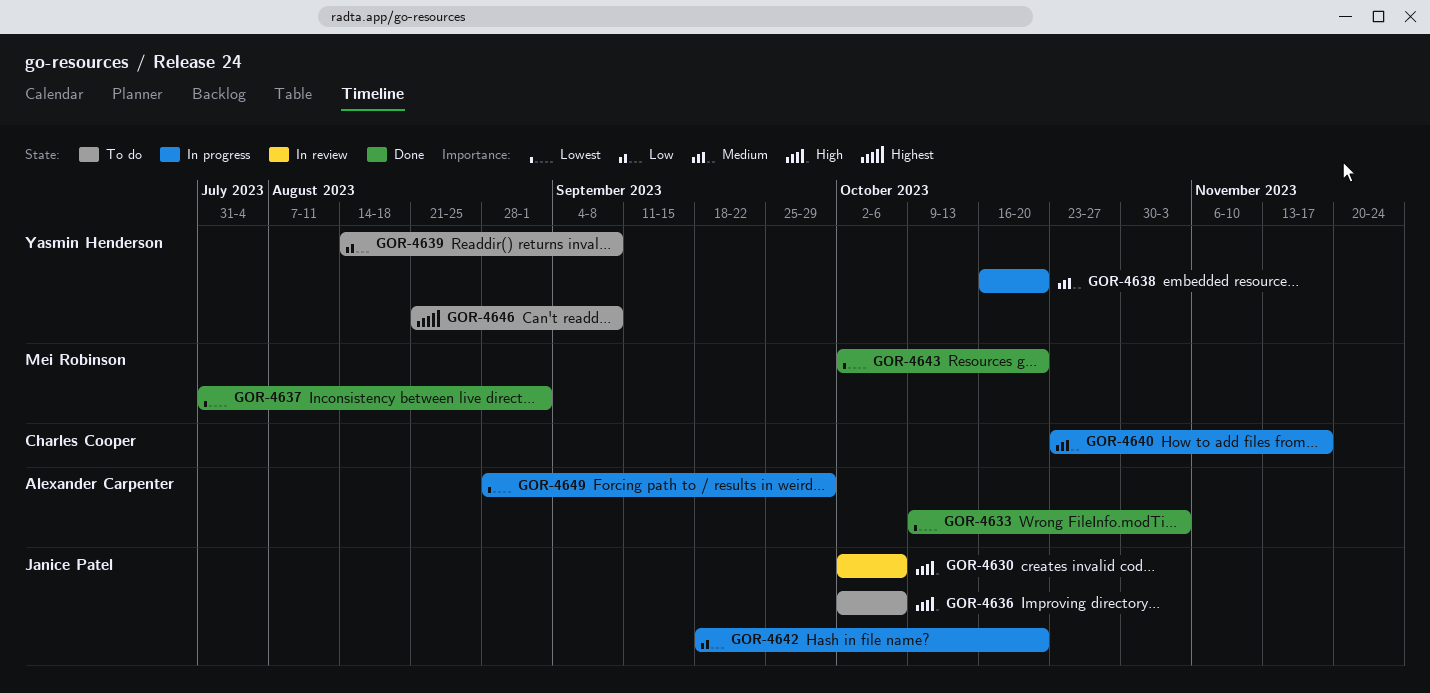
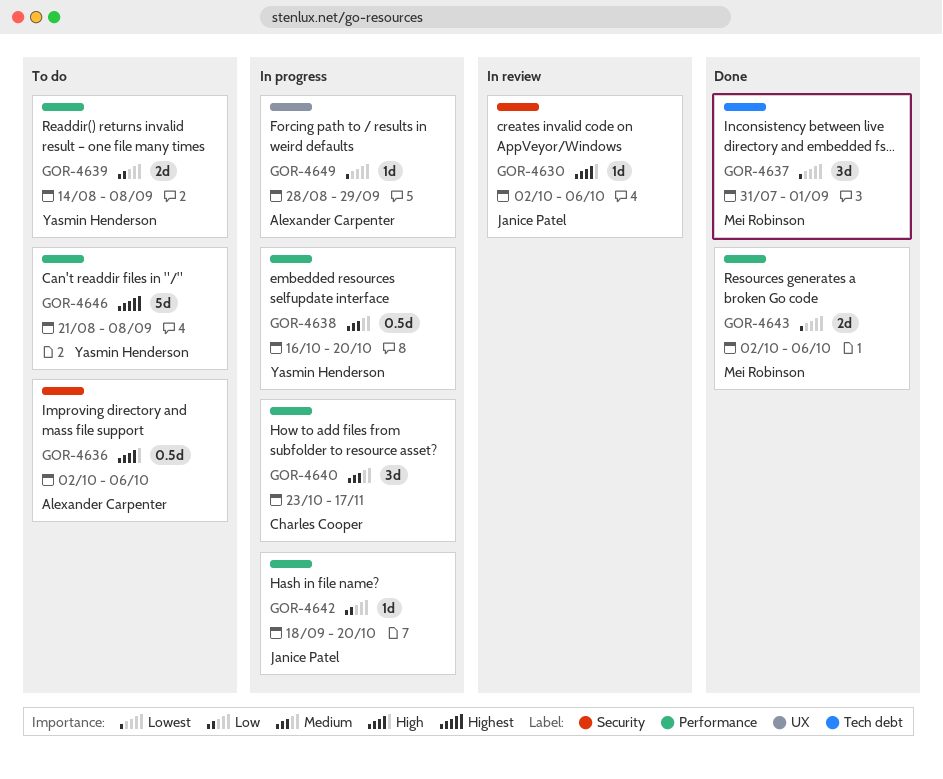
GOR-4633: present -> none
GOR-4636, owner: Janice Patel -> Alexander Carpenter
GOR-4643, due: Oct 20 -> Oct 6

